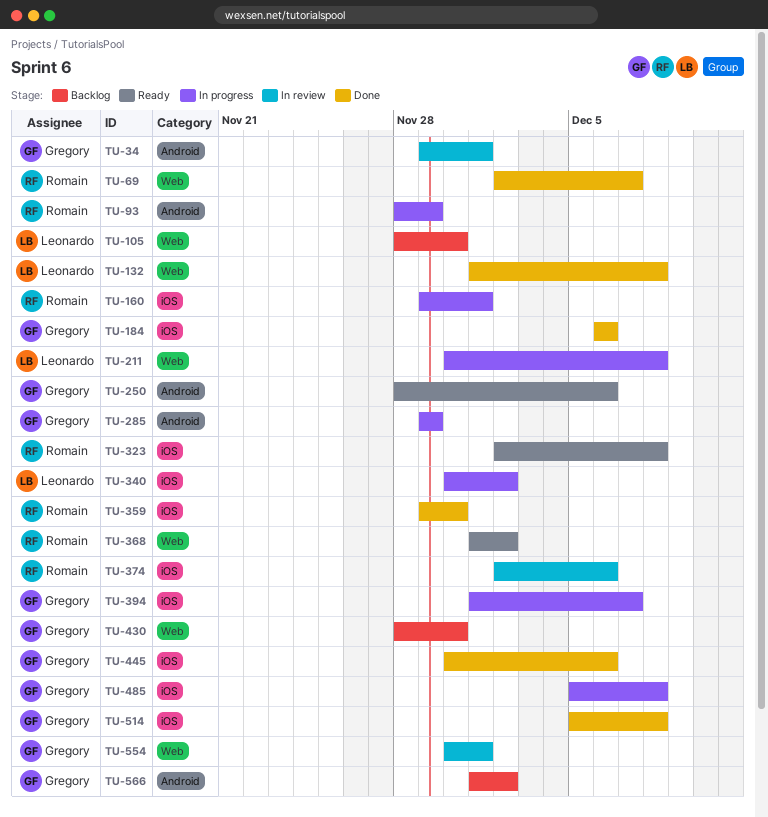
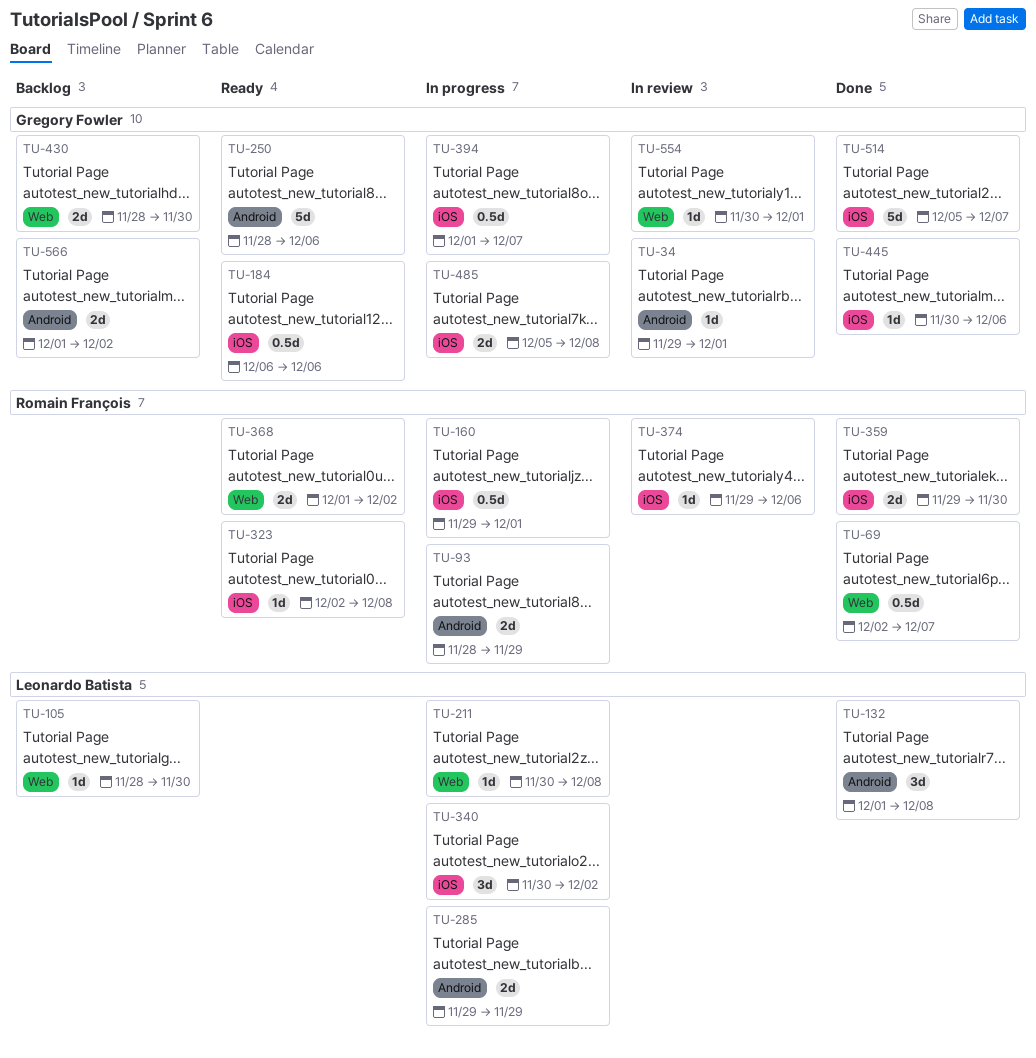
TU-132, label: Web -> Android
TU-184, status: Done -> Ready
TU-285, owner: Gregory Fowler -> Leonardo Batista
TU-374, start: Dec 2 -> Nov 29
TU-514, due: Dec 8 -> Dec 7

